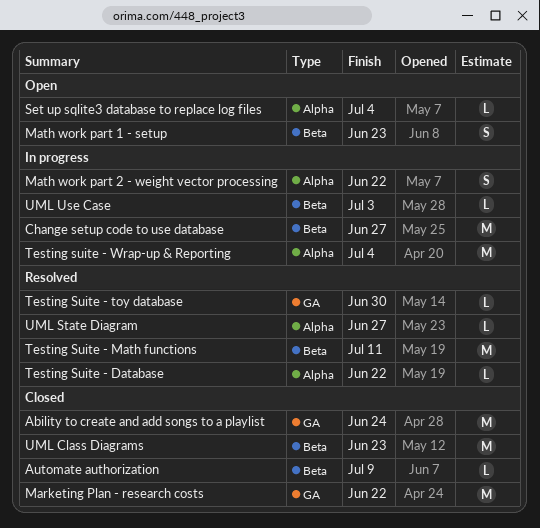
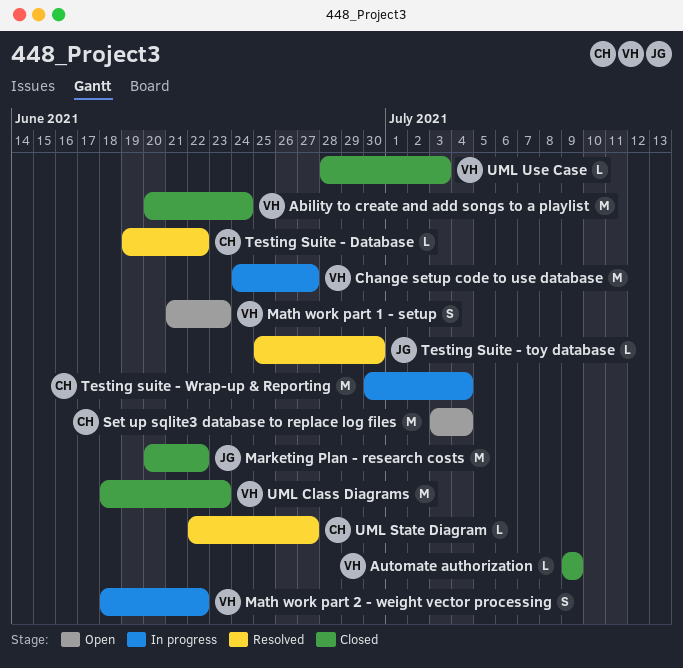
Set up sqlite3 database to replace log files, estimate: L -> M
Testing Suite - Math functions: present -> none
UML Use Case, status: In progress -> Closed

